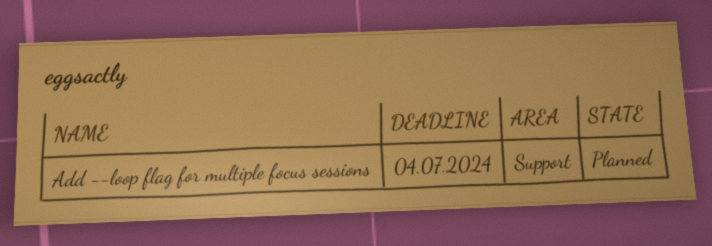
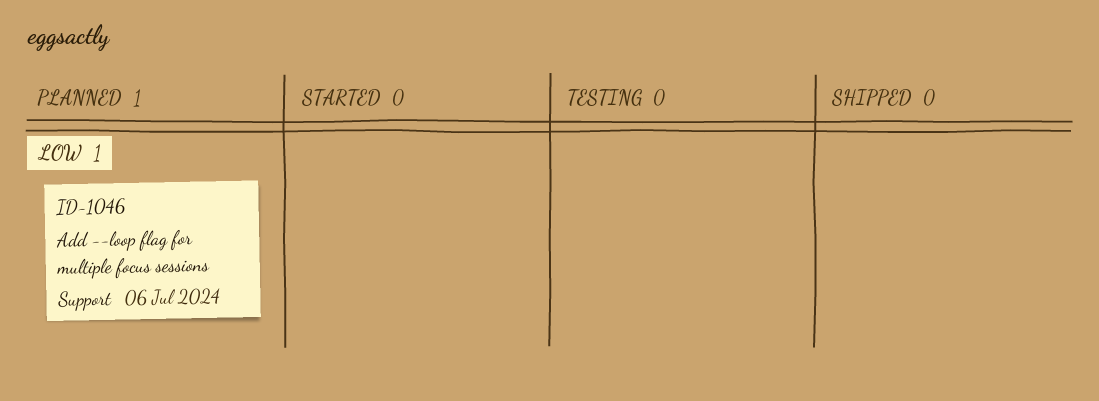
Add --loop flag for multiple focus sessions, due: Jul 4 -> Jul 6

